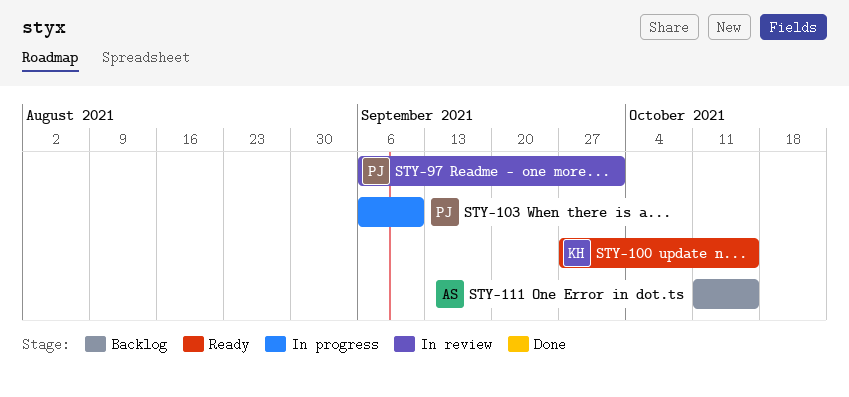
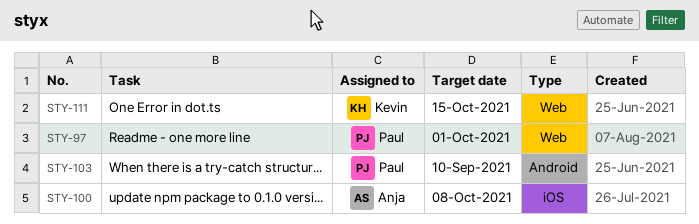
STY-100, owner: Kevin -> Anja
STY-100, due: Oct 15 -> Oct 8
STY-111, owner: Anja -> Kevin

